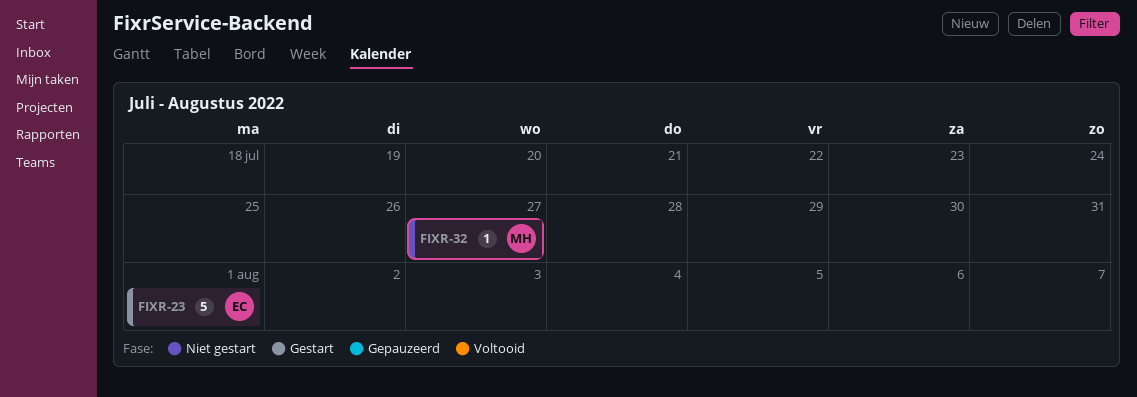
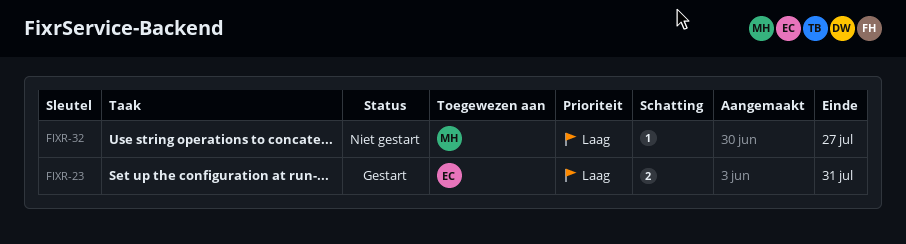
FIXR-23, estimate: 5 -> 2
FIXR-23, due: Aug 1 -> Jul 31

